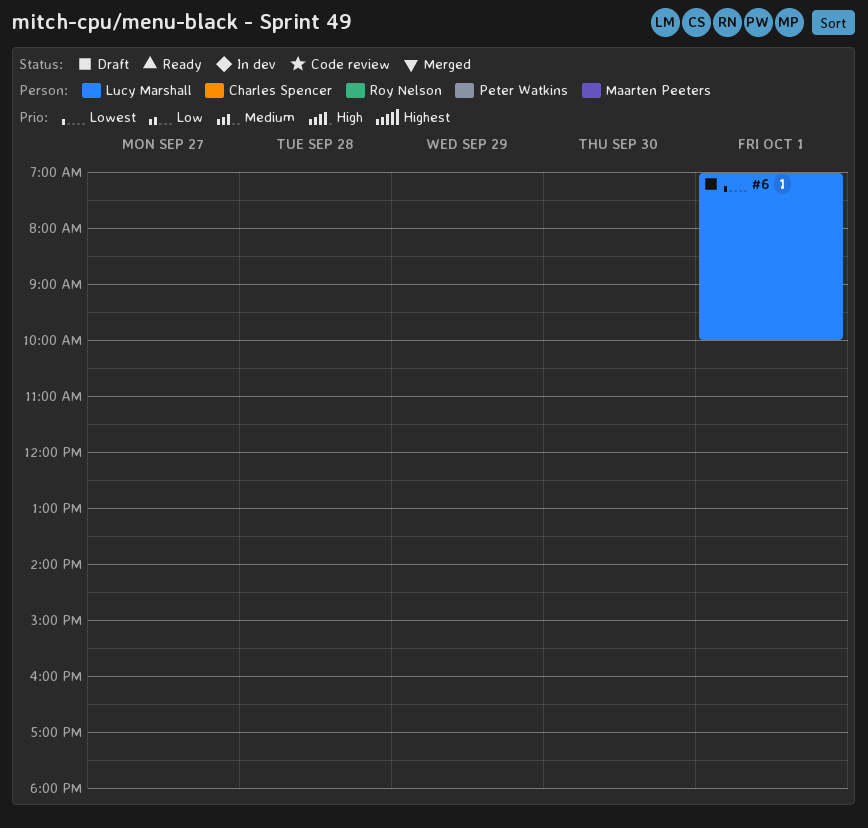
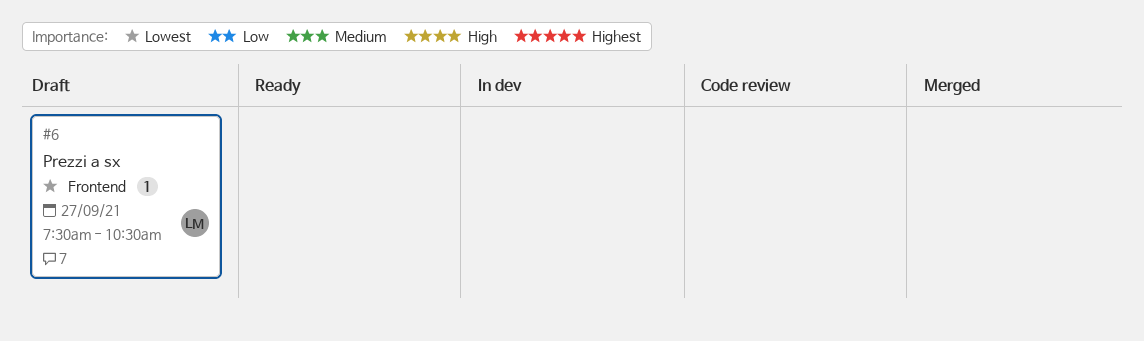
#6, day: Oct 1 -> Sep 27
#6, begins: 07:00 -> 07:30
#6, ends: 10:00 -> 10:30

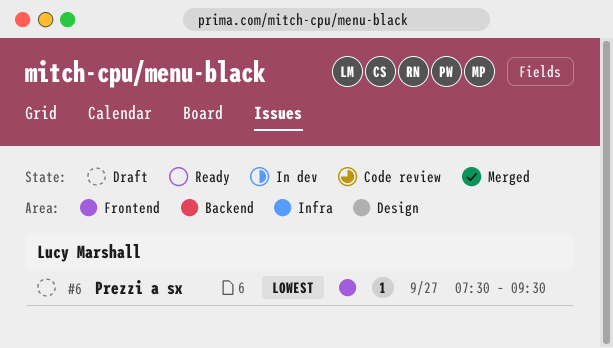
#6, ends: 10:30 -> 09:30

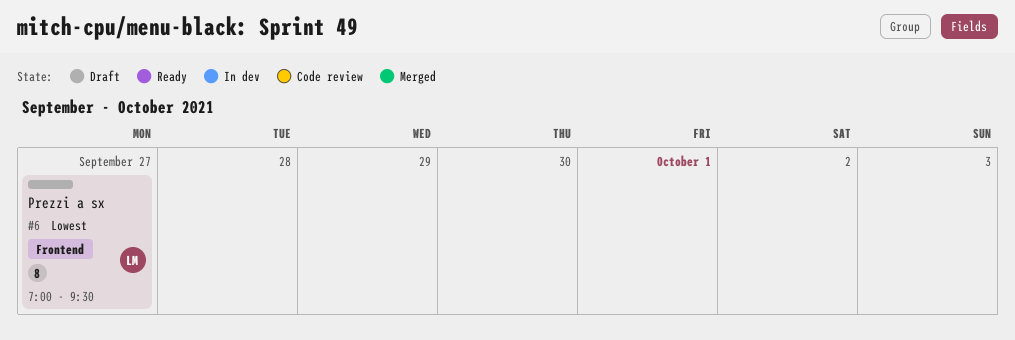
#6, estimate: 1 -> 8
#6, begins: 07:30 -> 07:00

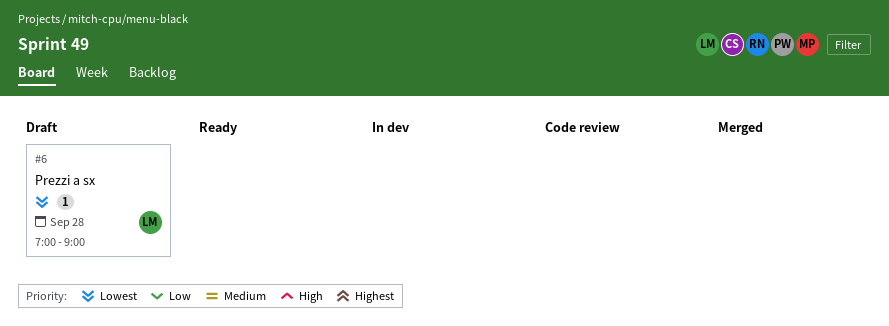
#6, estimate: 8 -> 1
#6, day: Sep 27 -> Sep 28
#6, ends: 09:30 -> 09:00

